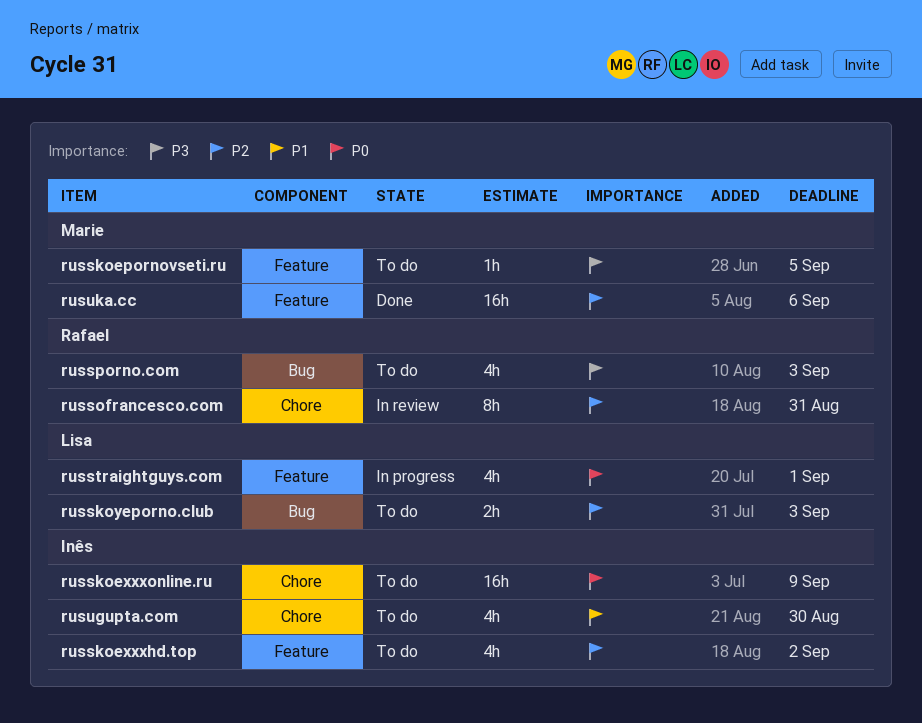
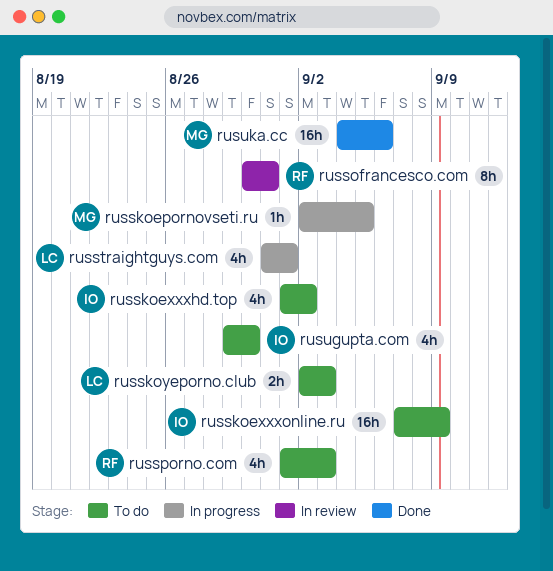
russkoepornovseti.ru, status: To do -> In progress

